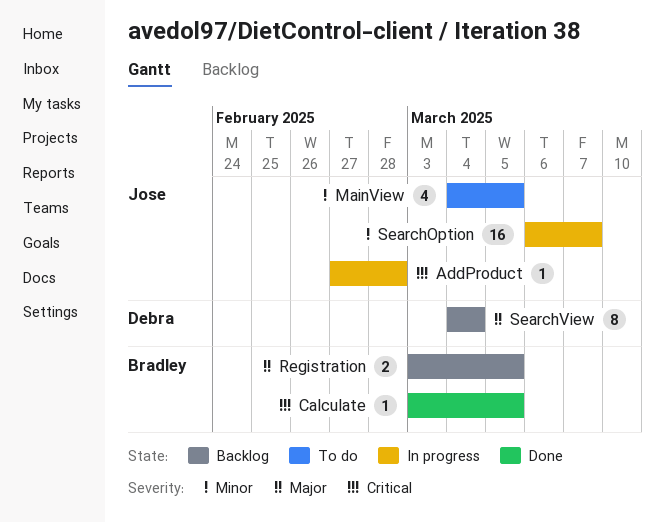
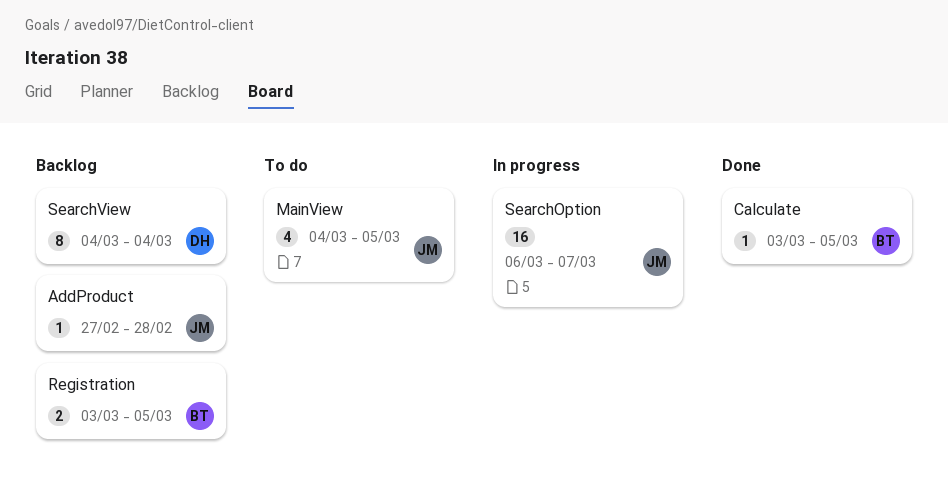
AddProduct, status: In progress -> Backlog

